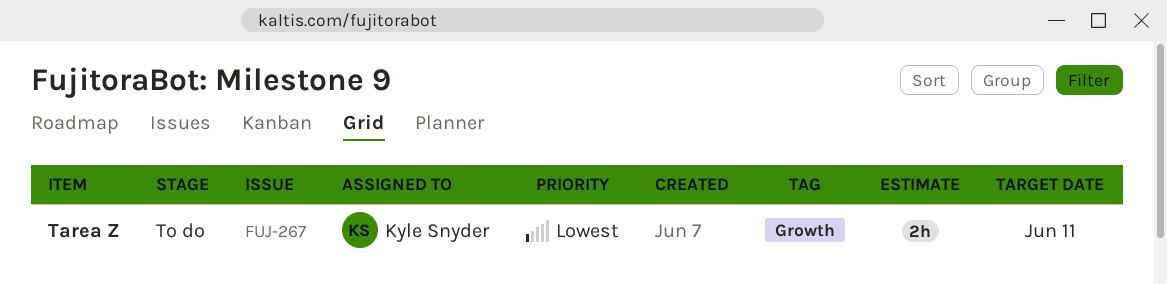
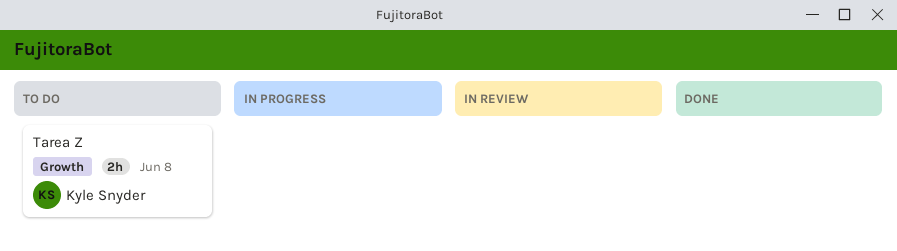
Tarea Z, due: Jun 11 -> Jun 8

